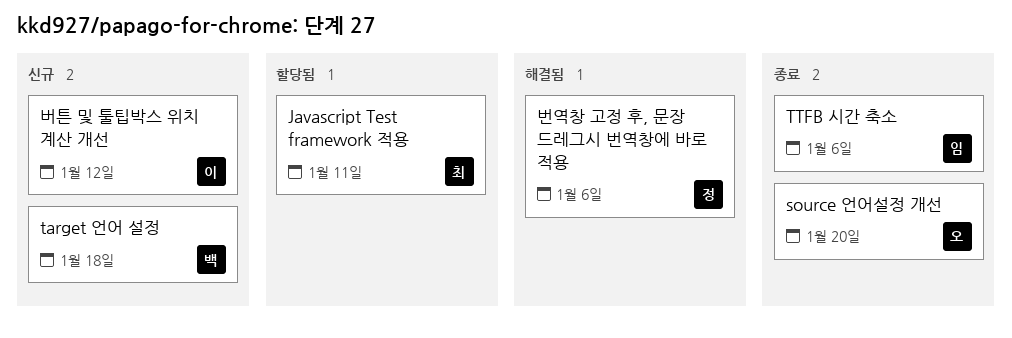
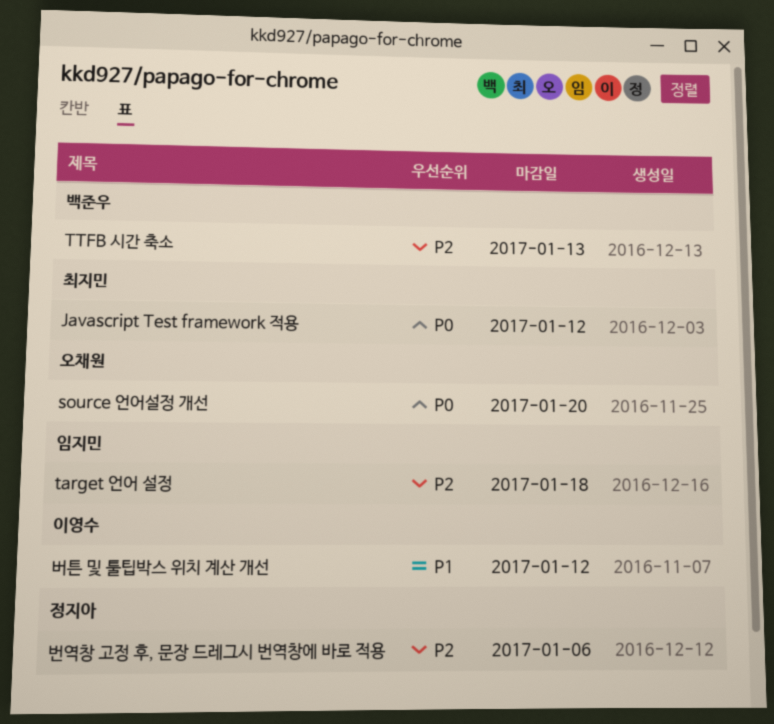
Javascript Test framework 적용, due: Jan 11 -> Jan 12
target 언어 설정, owner: 백준우 -> 임지민
TTFB 시간 축소, owner: 임지민 -> 백준우
TTFB 시간 축소, due: Jan 6 -> Jan 13

